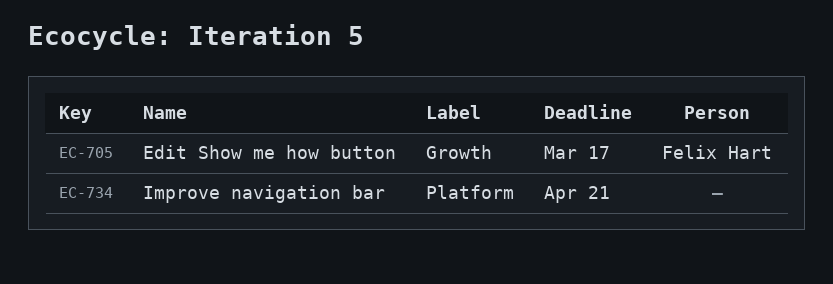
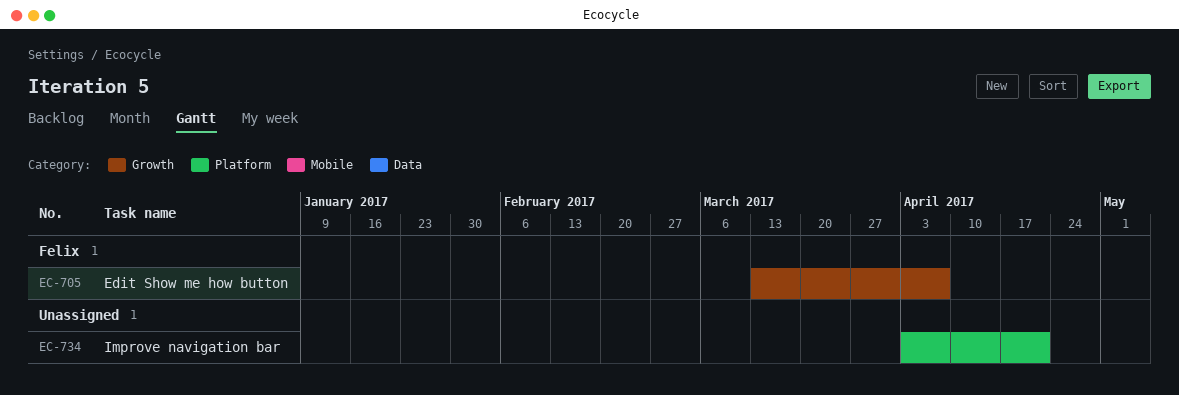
EC-705, due: Mar 17 -> Apr 7

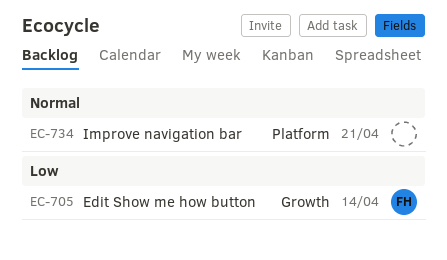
EC-705, due: Apr 7 -> Apr 14

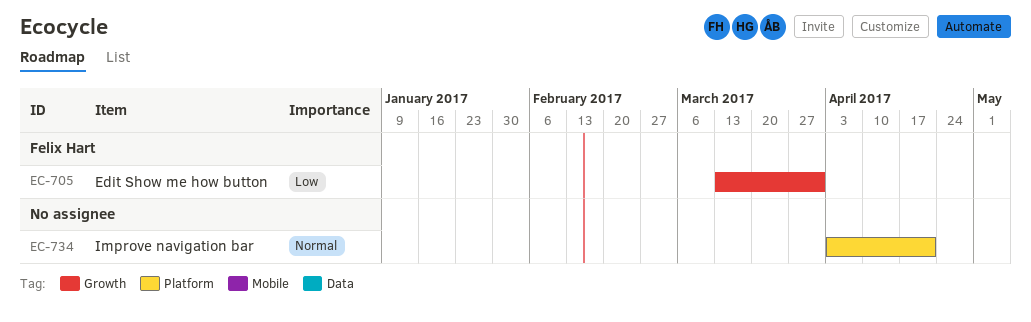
EC-705, due: Apr 14 -> Mar 31

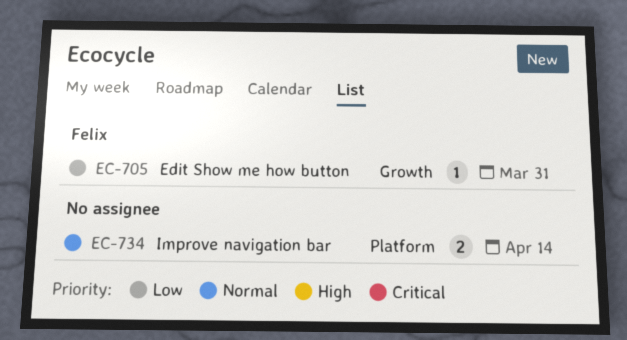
EC-734, due: Apr 21 -> Apr 14

